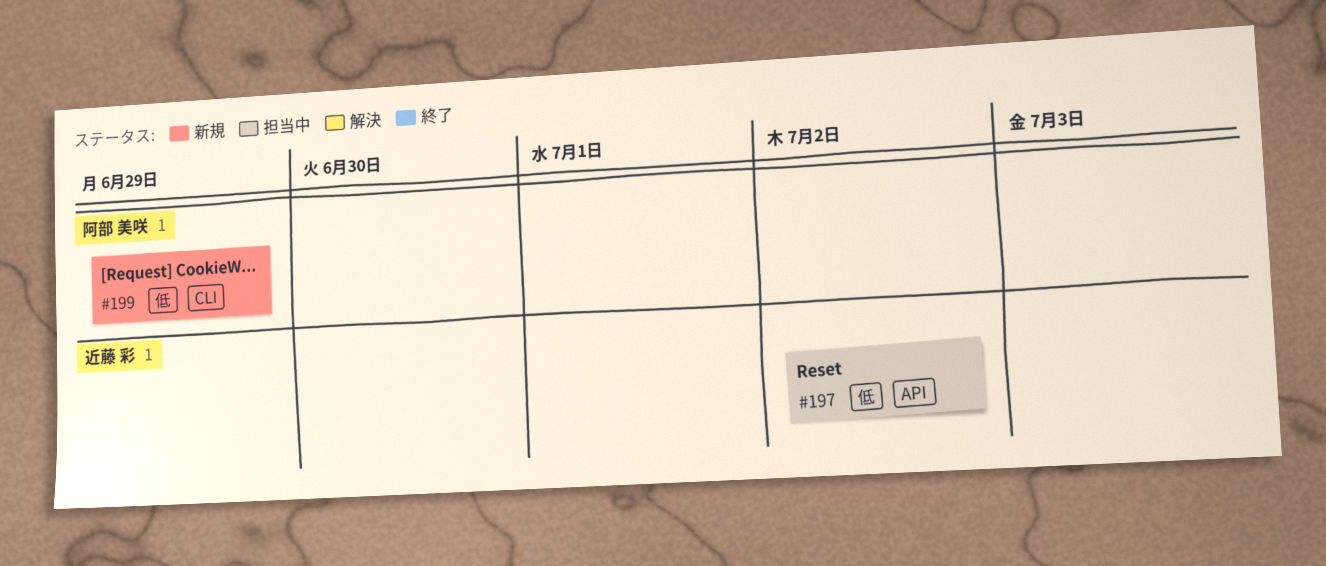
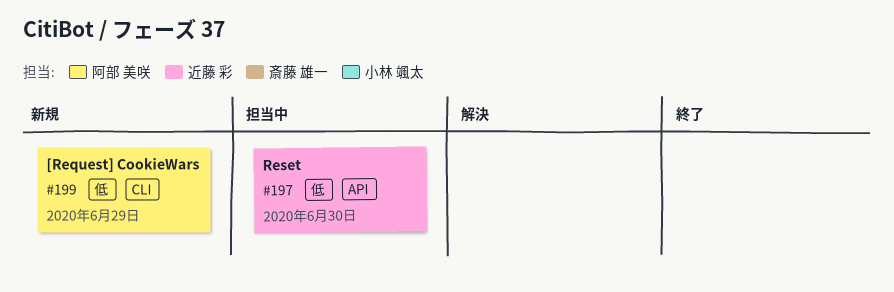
#197, due: Jul 2 -> Jun 30

